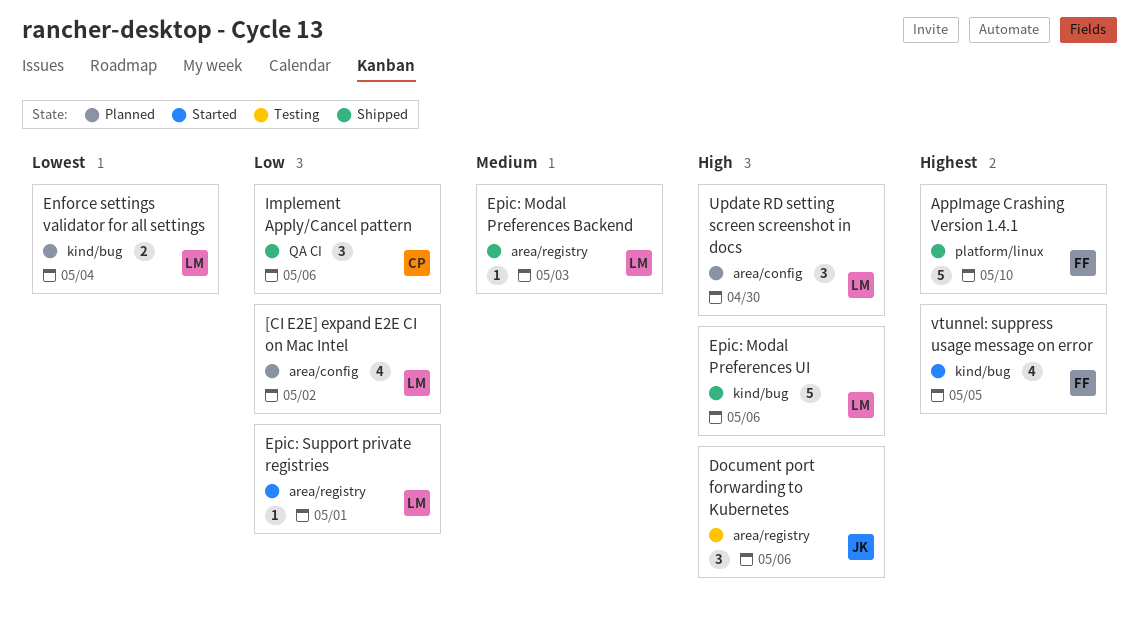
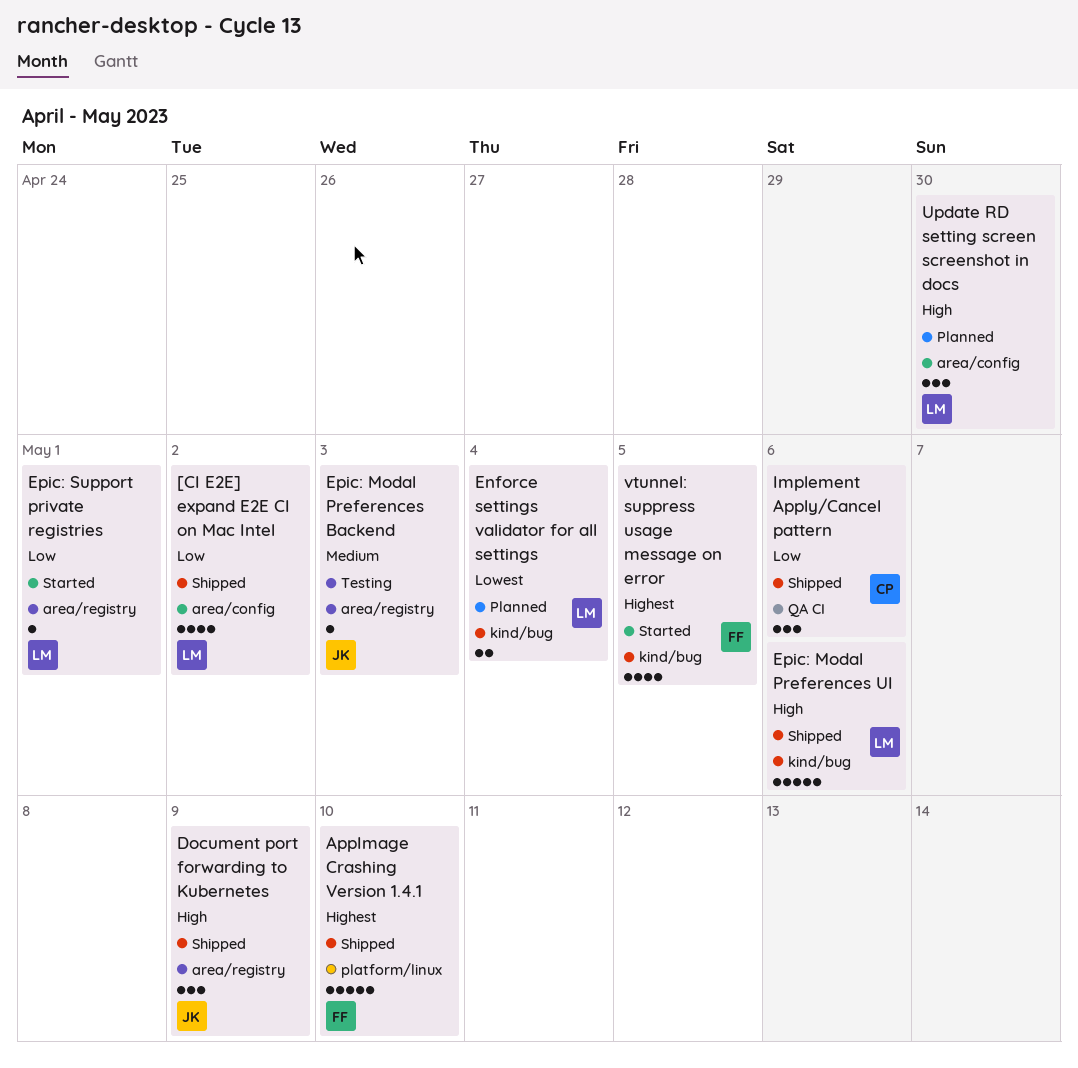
[CI E2E] expand E2E CI on Mac Intel, status: Planned -> Shipped
Document port forwarding to Kubernetes, status: Testing -> Shipped
Document port forwarding to Kubernetes, due: May 6 -> May 9
Epic: Modal Preferences Backend, status: Shipped -> Testing
Epic: Modal Preferences Backend, owner: LM -> JK

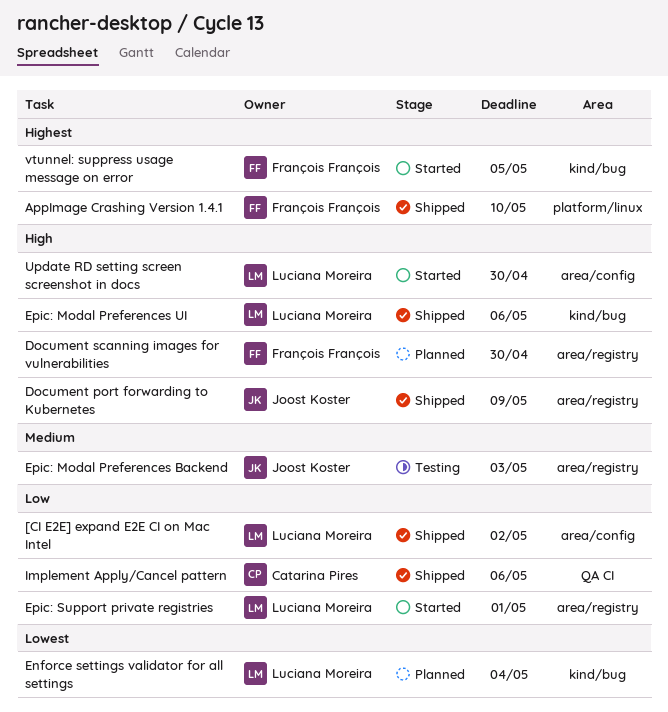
Document scanning images for vulnerabilities: none -> present
Update RD setting screen screenshot in docs, status: Planned -> Started

